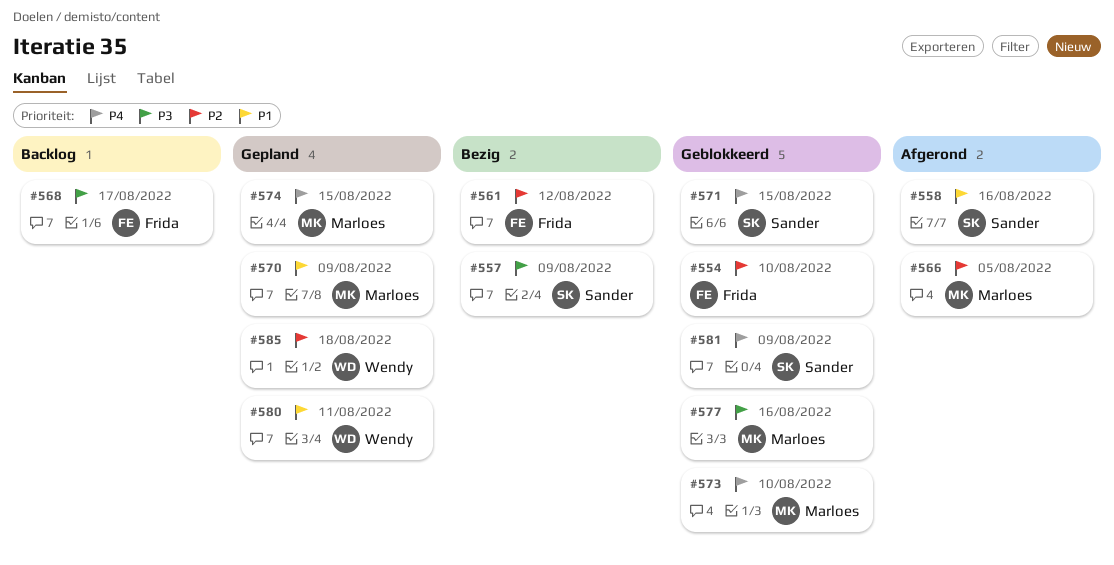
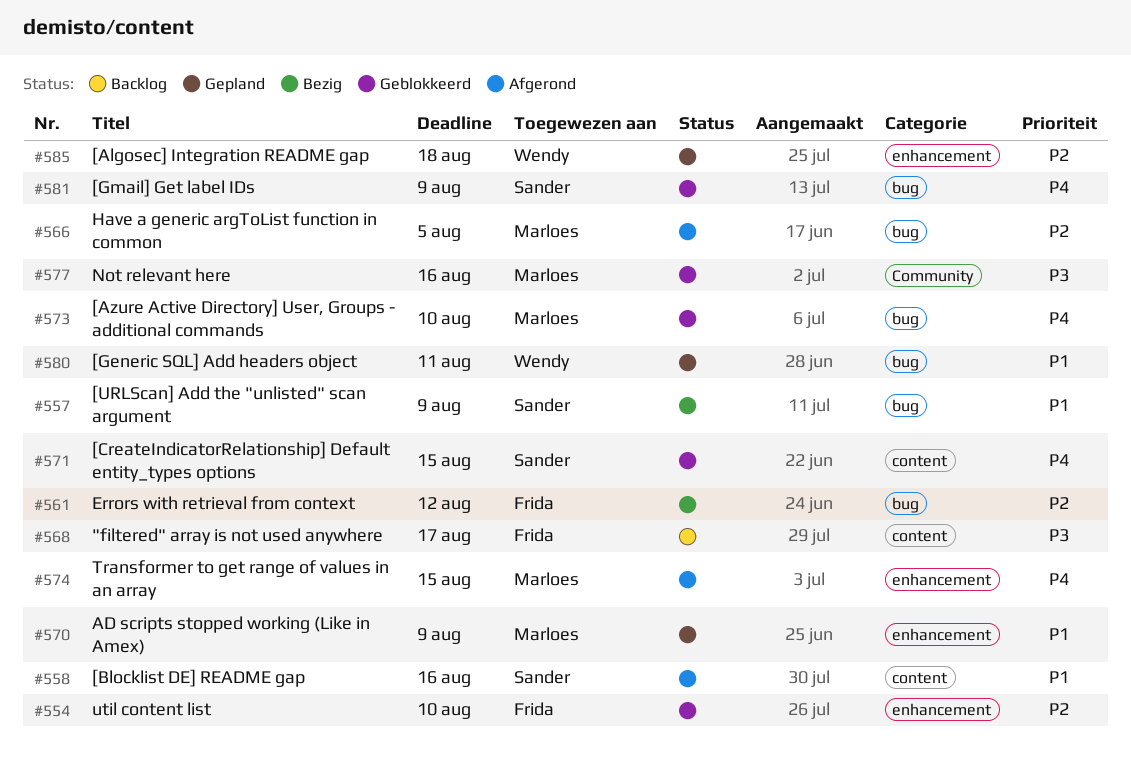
#557, priority: P3 -> P1
#574, status: Gepland -> Afgerond

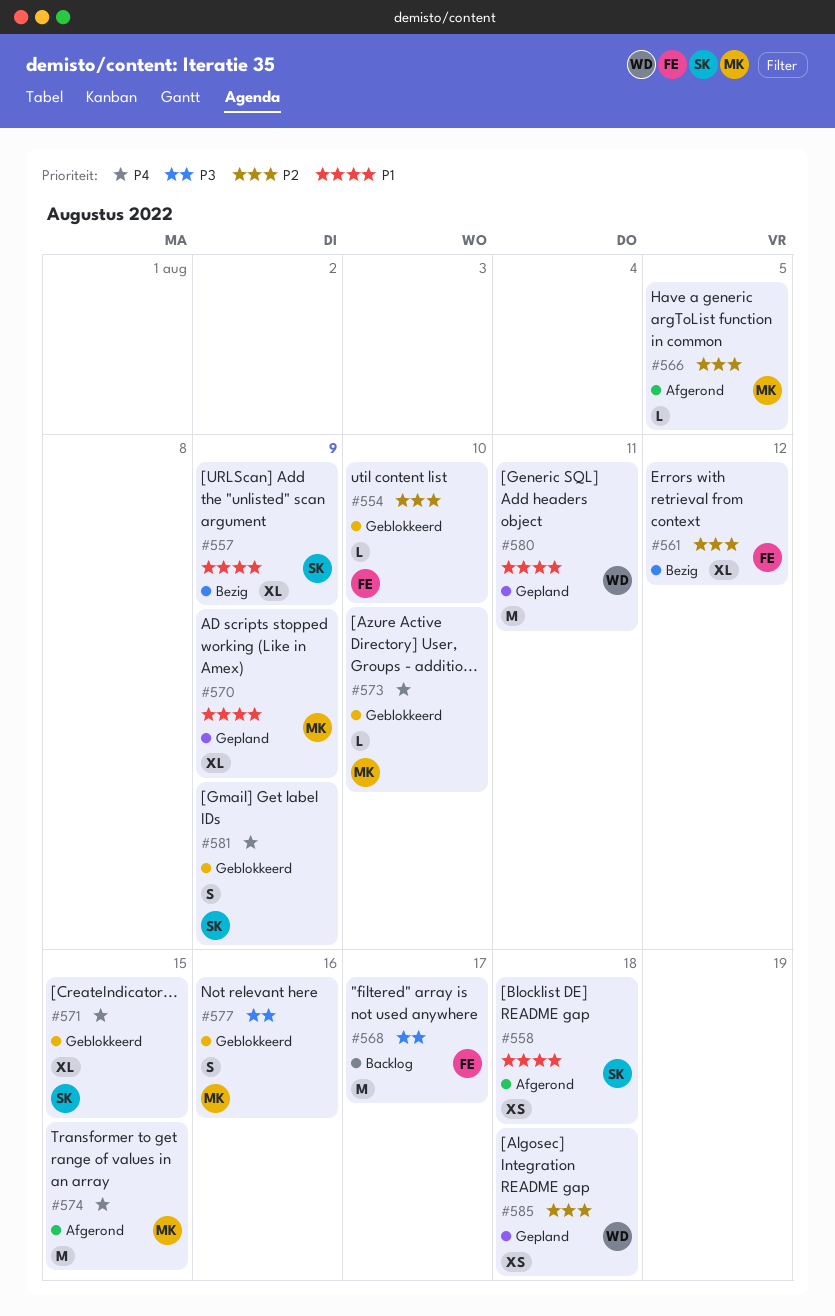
#558, due: Aug 16 -> Aug 18

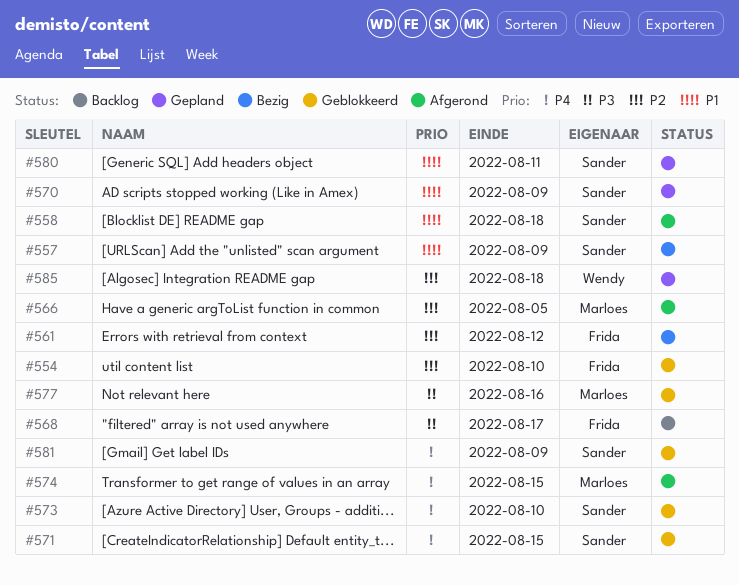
#570, owner: Marloes -> Sander
#573, owner: Marloes -> Sander
#580, owner: Wendy -> Sander

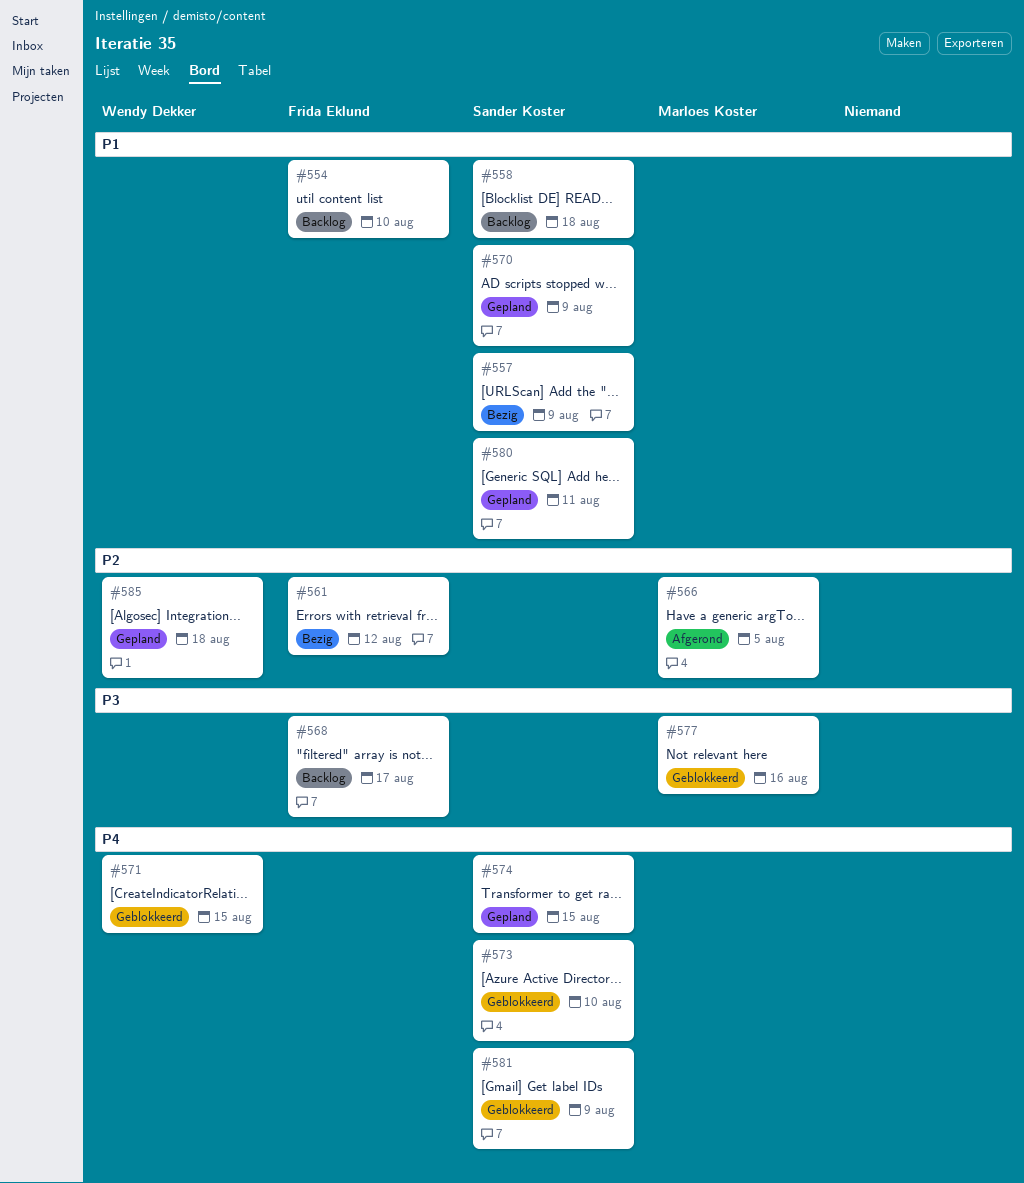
#554, status: Geblokkeerd -> Backlog
#554, priority: P2 -> P1
#558, status: Afgerond -> Backlog
#571, owner: Sander Koster -> Wendy Dekker
#574, status: Afgerond -> Gepland
#574, owner: Marloes Koster -> Sander Koster

